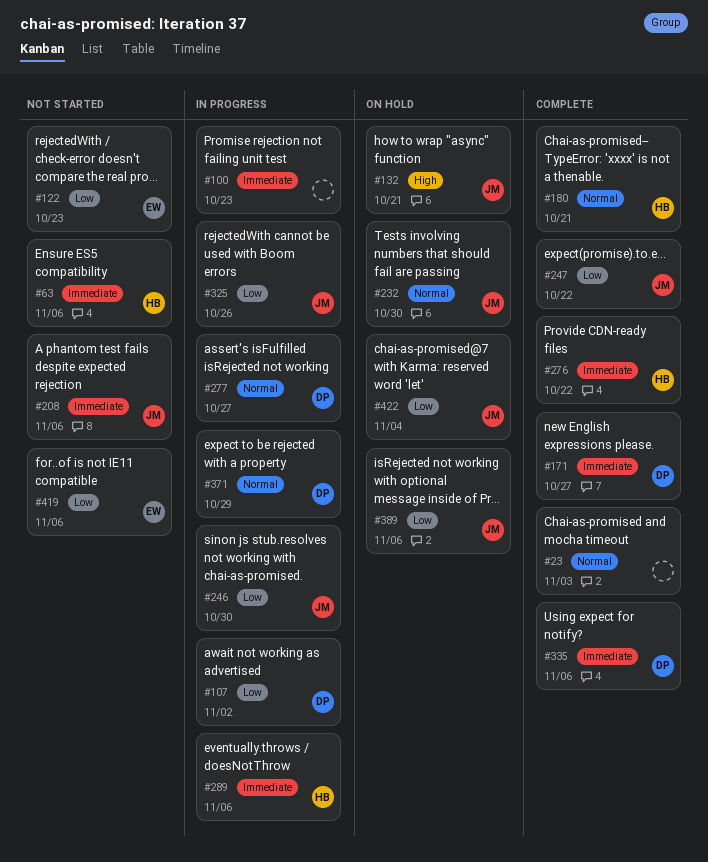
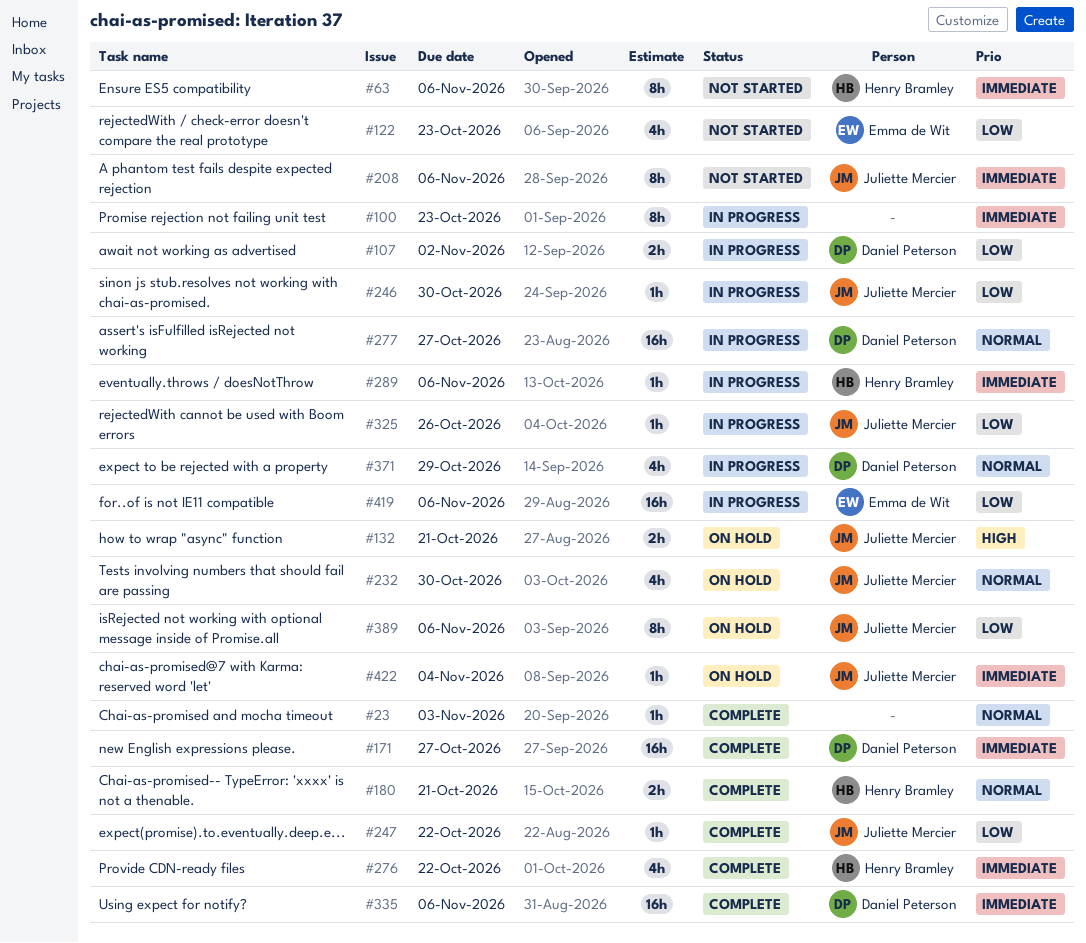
#419, status: Not started -> In progress
#422, priority: Low -> Immediate

